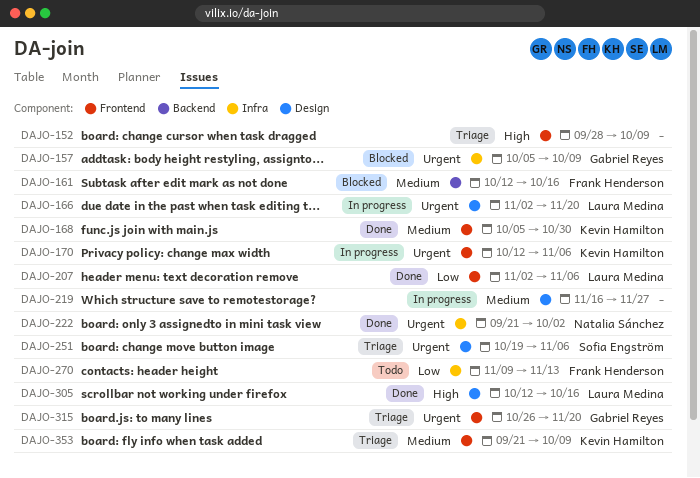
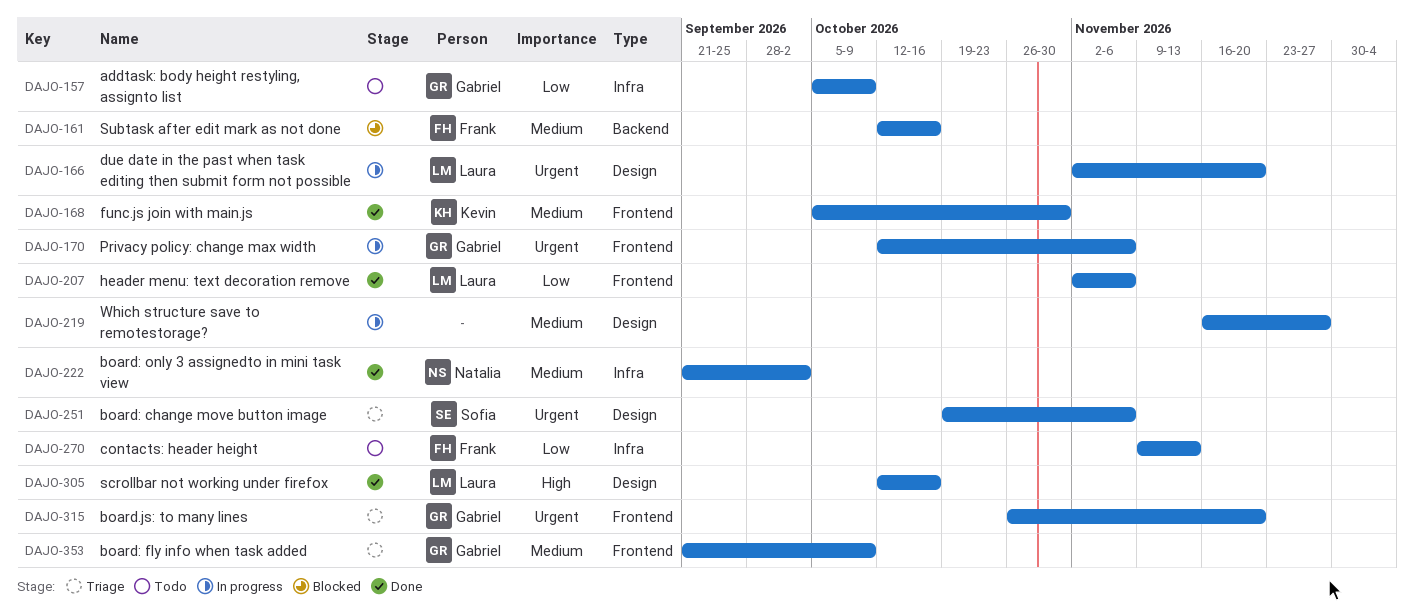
DAJO-152: present -> none
DAJO-157, status: Blocked -> Todo
DAJO-157, priority: Urgent -> Low
DAJO-170, owner: Kevin Hamilton -> Gabriel Reyes
DAJO-222, priority: Urgent -> Medium
DAJO-353, owner: Kevin Hamilton -> Gabriel Reyes

